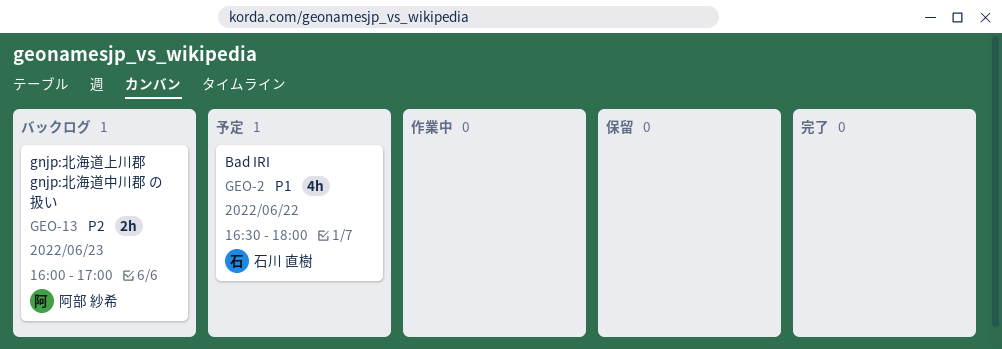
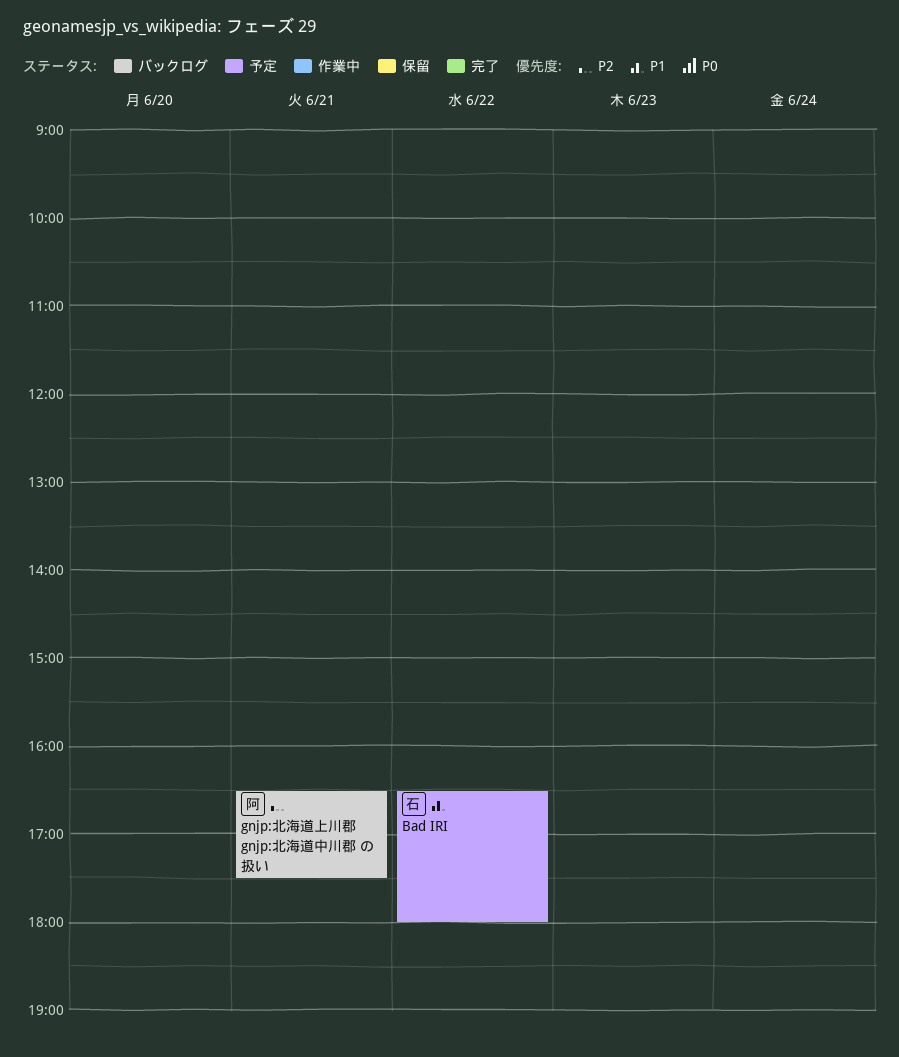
gnjp:北海道上川郡 gnjp:北海道中川郡 の扱い, day: Jun 23 -> Jun 21
gnjp:北海道上川郡 gnjp:北海道中川郡 の扱い, begins: 16:00 -> 16:30
gnjp:北海道上川郡 gnjp:北海道中川郡 の扱い, ends: 17:00 -> 17:30

